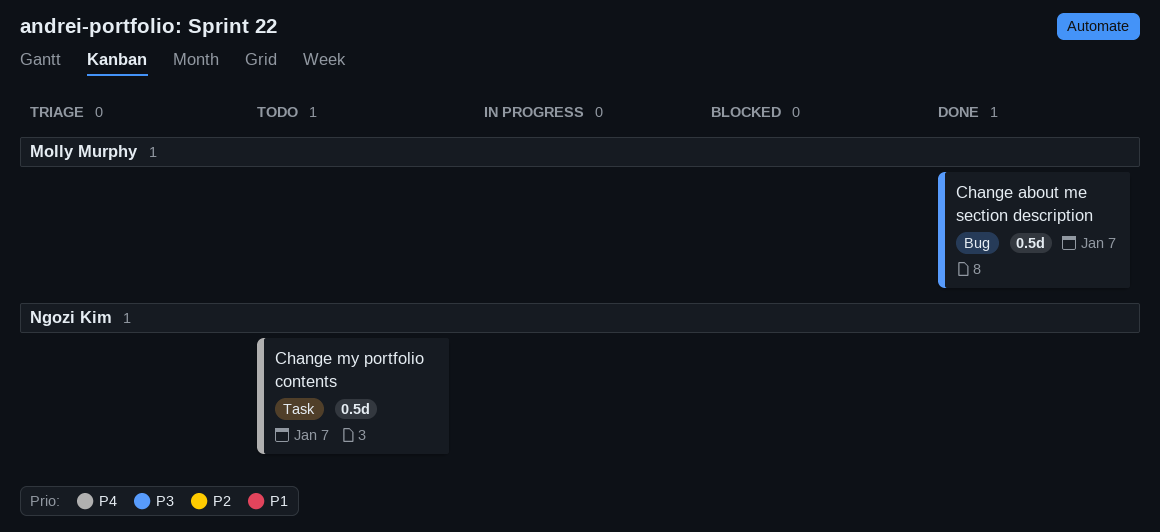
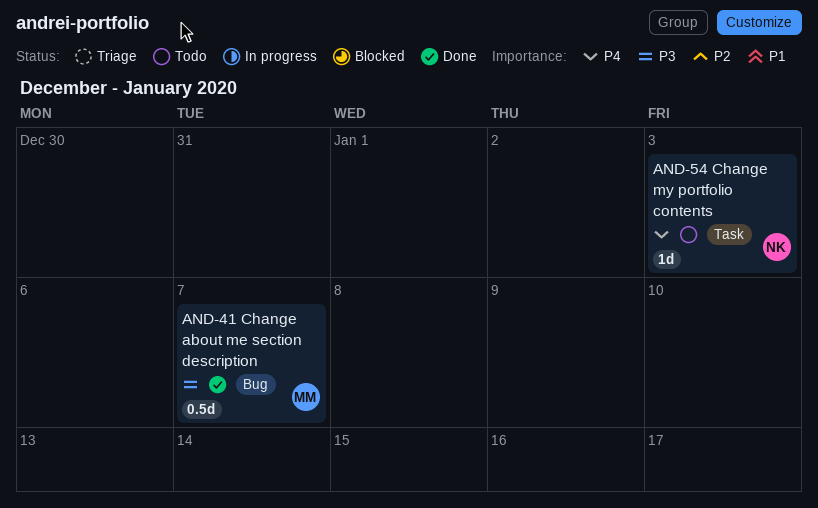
Change my portfolio contents, estimate: 0.5d -> 1d
Change my portfolio contents, due: Jan 7 -> Jan 3

